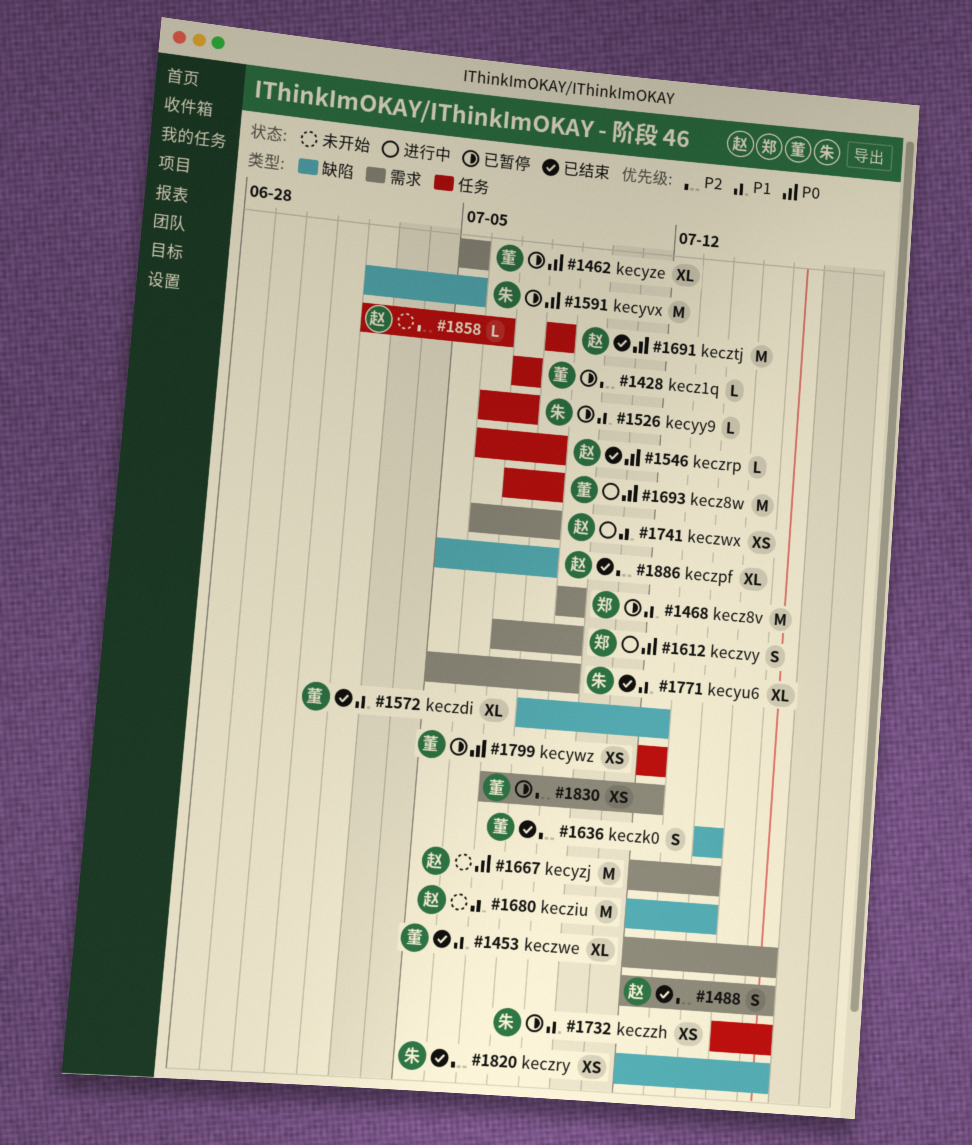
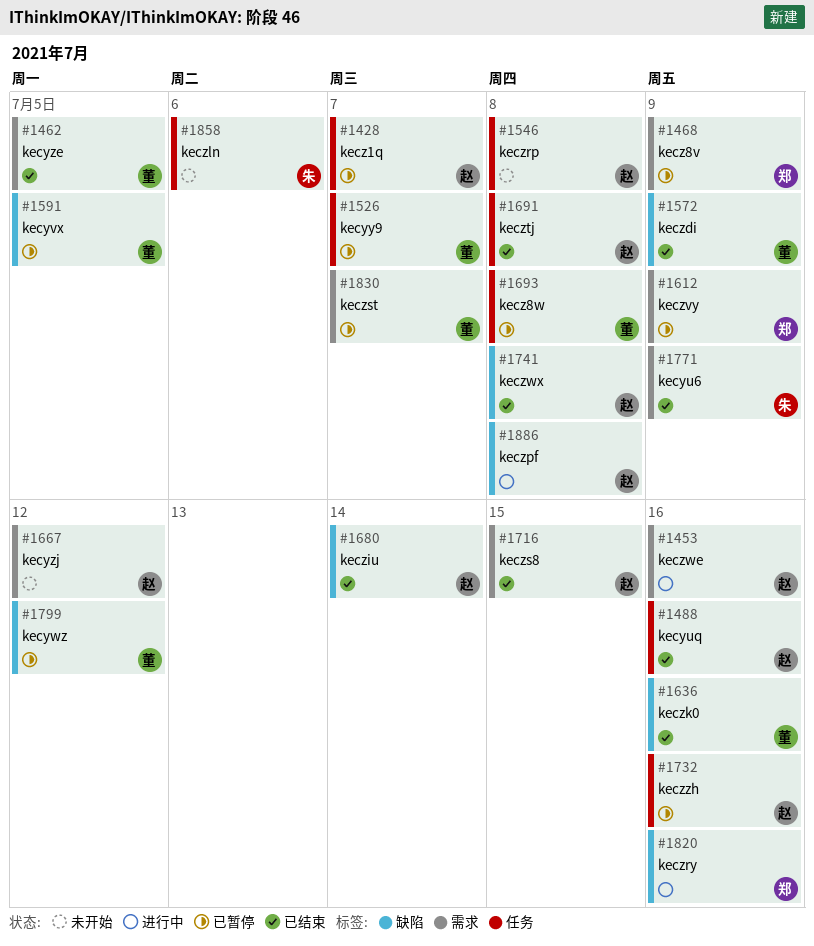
#1428, owner: 董 -> 赵
#1453, status: 已结束 -> 进行中
#1453, owner: 董 -> 赵
#1462, status: 已暂停 -> 已结束
#1488, label: 需求 -> 任务
#1526, owner: 朱 -> 董
#1546, status: 已结束 -> 未开始
#1572, due: Jul 12 -> Jul 9
#1591, owner: 朱 -> 董
#1612, status: 进行中 -> 已暂停
#1636, due: Jul 14 -> Jul 16
#1667, due: Jul 14 -> Jul 12
#1680, status: 未开始 -> 已结束
#1693, status: 进行中 -> 已暂停
#1716: none -> present
#1732, owner: 朱 -> 赵
#1741, status: 进行中 -> 已结束
#1741, label: 需求 -> 缺陷
#1799, label: 任务 -> 缺陷
#1820, status: 已结束 -> 进行中
#1820, owner: 朱 -> 郑
#1830, due: Jul 12 -> Jul 7
#1858, owner: 赵 -> 朱
#1886, status: 已结束 -> 进行中

